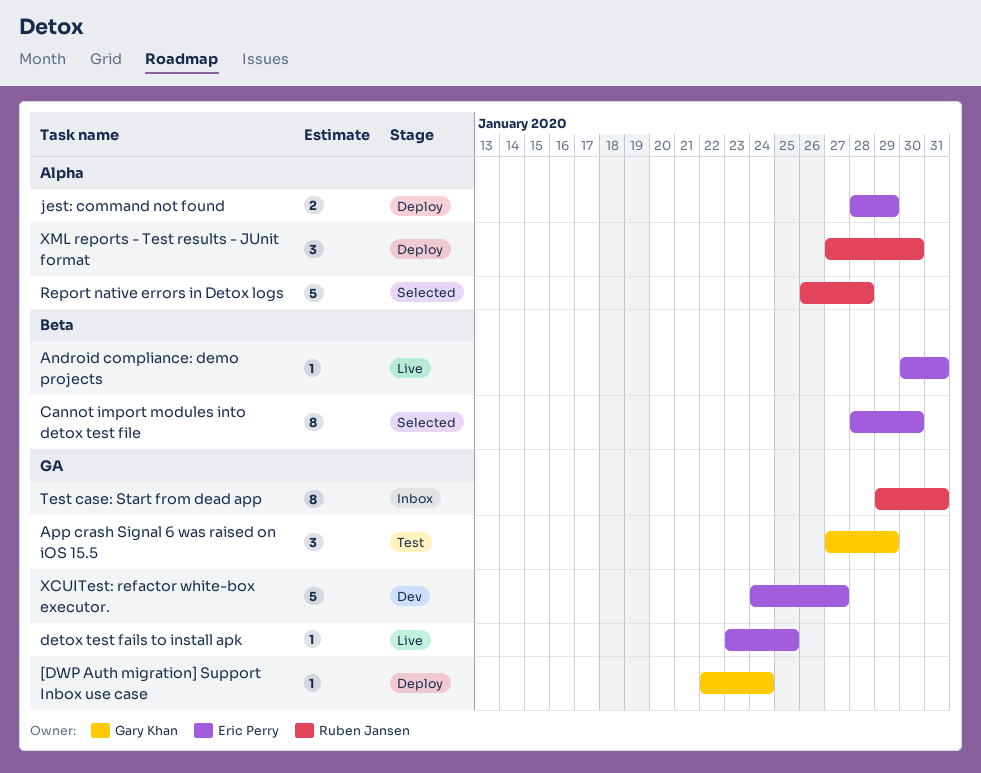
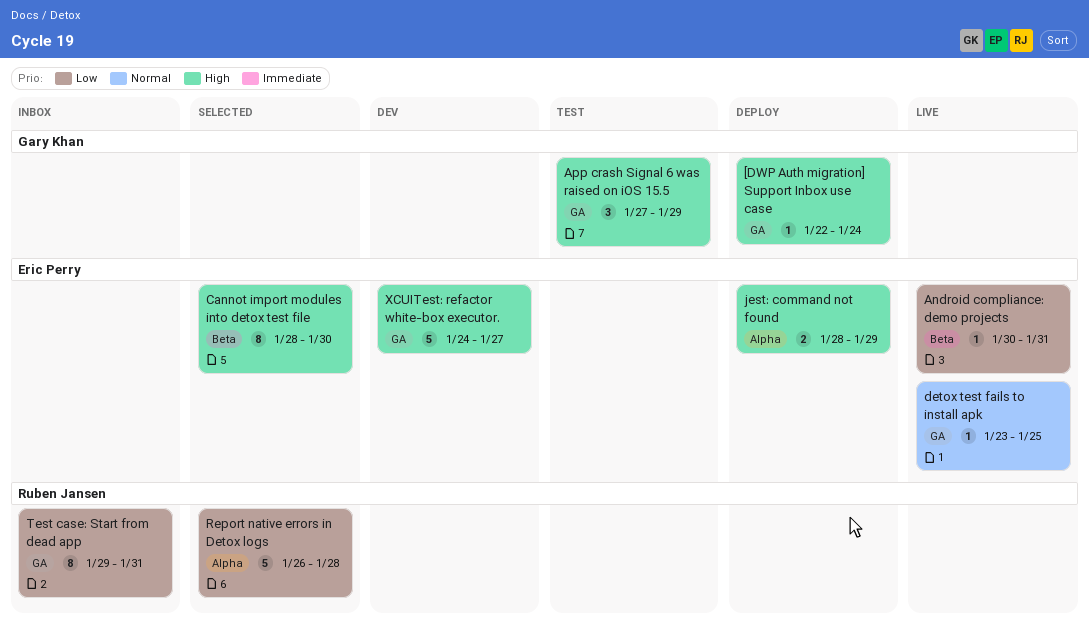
XML reports - Test results - JUnit format: present -> none

